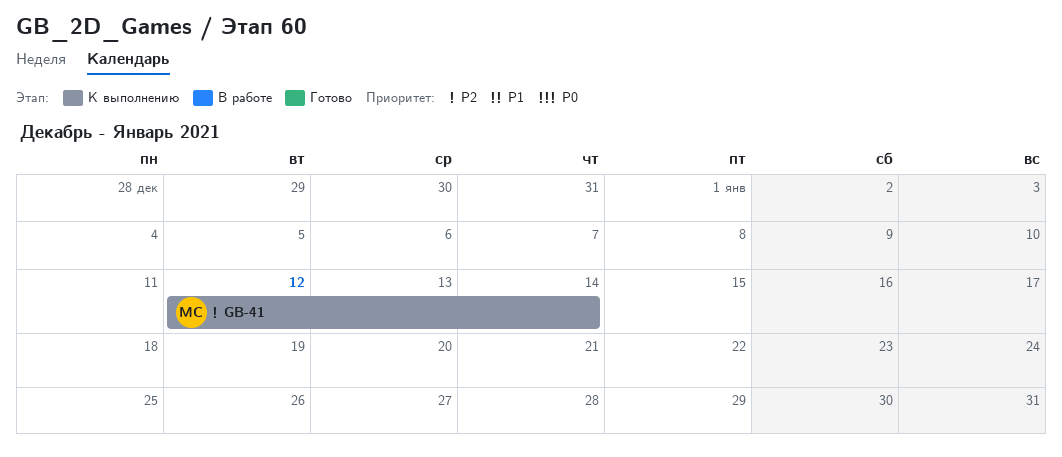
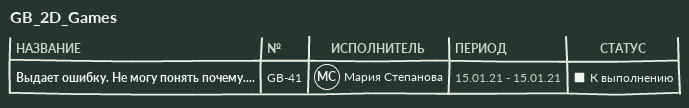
GB-41, start: Jan 12 -> Jan 15
GB-41, due: Jan 14 -> Jan 15

